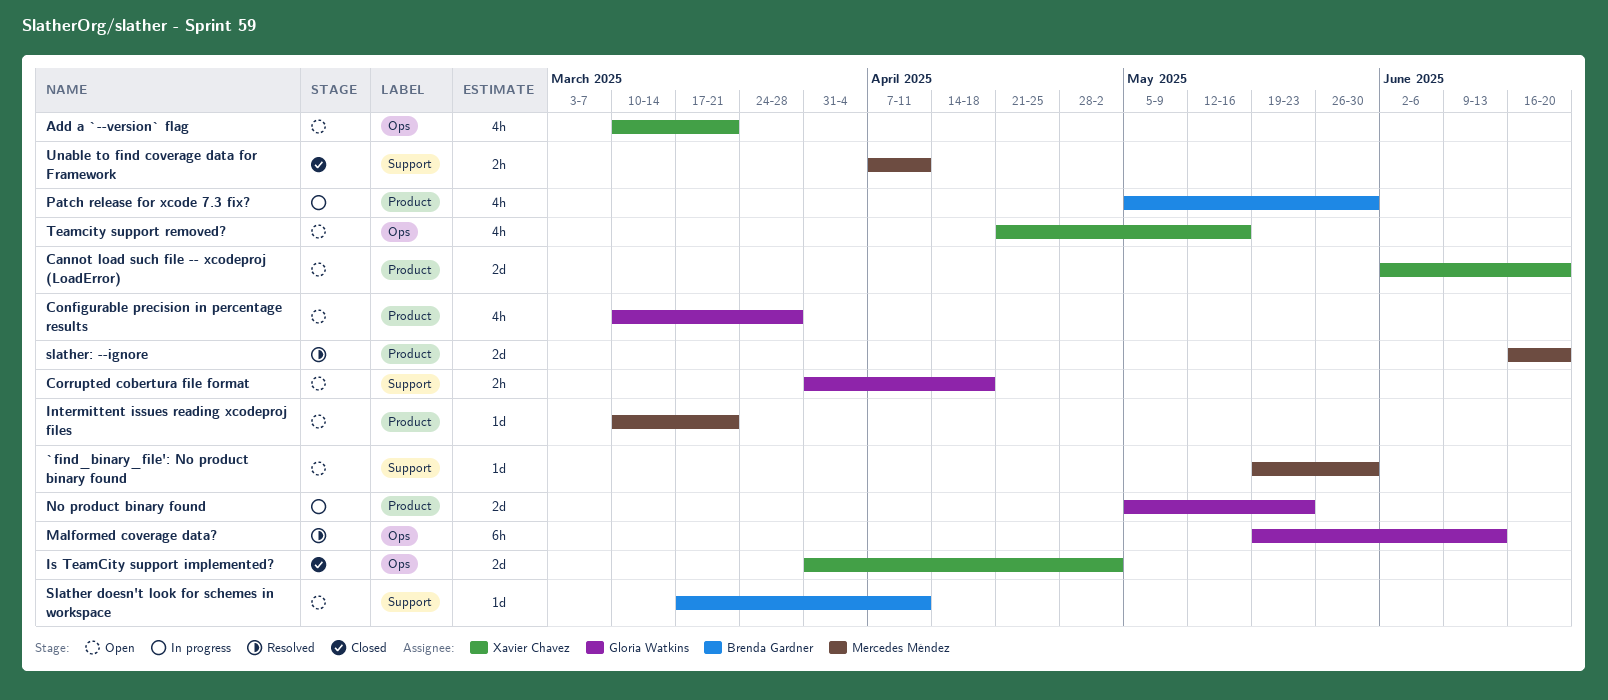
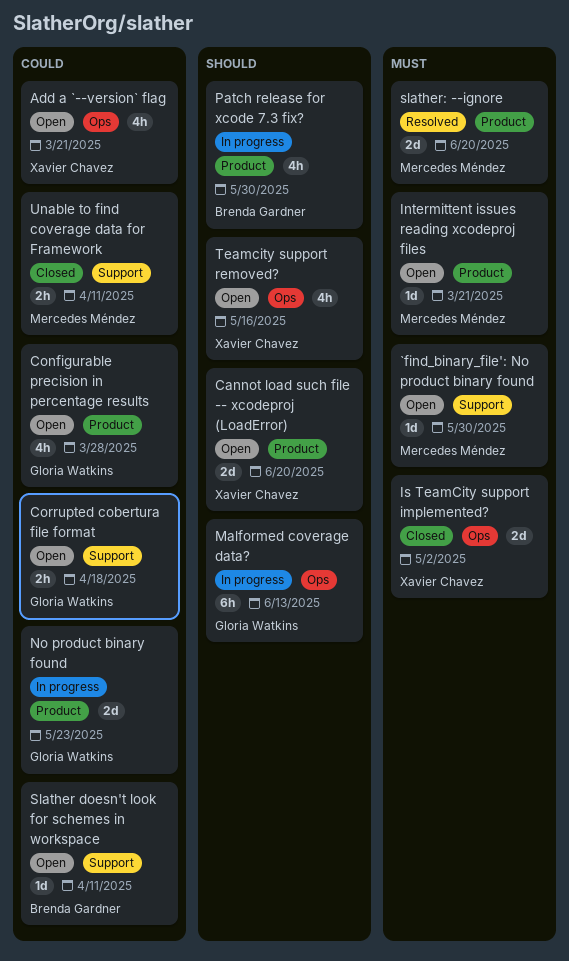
Malformed coverage data?, status: Resolved -> In progress

